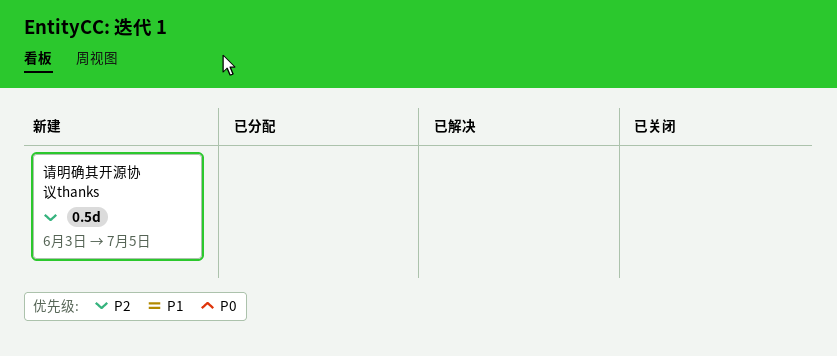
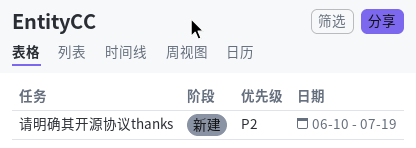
请明确其开源协议thanks, start: Jun 3 -> Jun 10
请明确其开源协议thanks, due: Jul 5 -> Jul 19

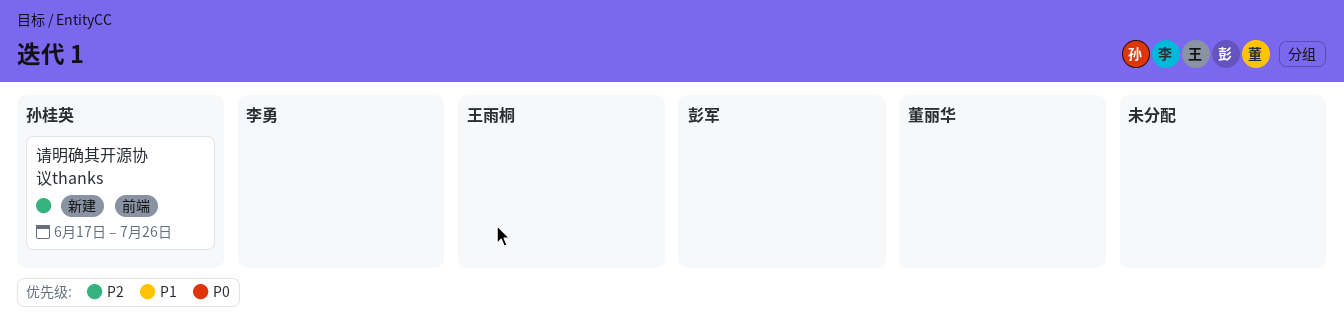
请明确其开源协议thanks, start: Jun 10 -> Jun 17
请明确其开源协议thanks, due: Jul 19 -> Jul 26

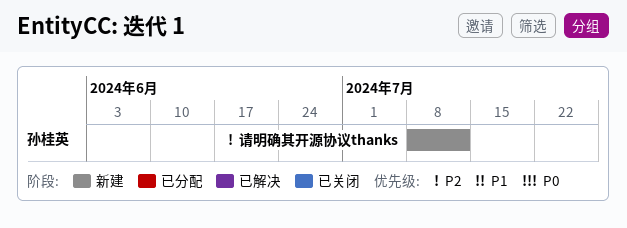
请明确其开源协议thanks, start: Jun 17 -> Jul 8
请明确其开源协议thanks, due: Jul 26 -> Jul 12

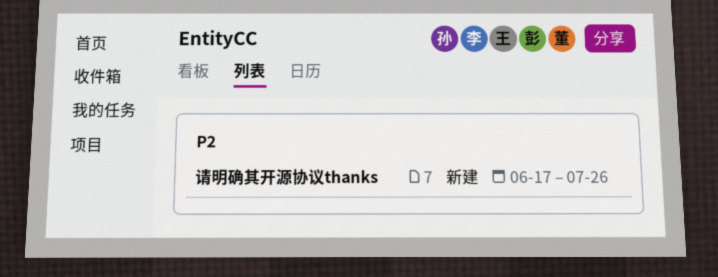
请明确其开源协议thanks, start: Jul 8 -> Jun 17
请明确其开源协议thanks, due: Jul 12 -> Jul 26

